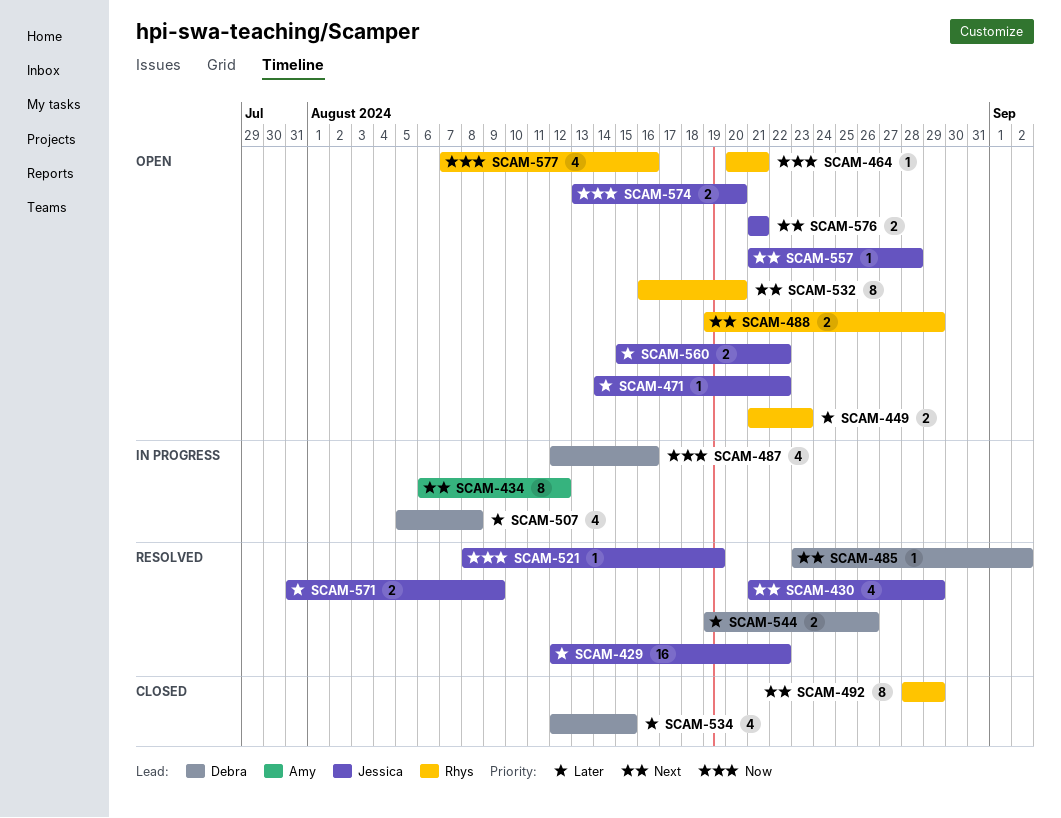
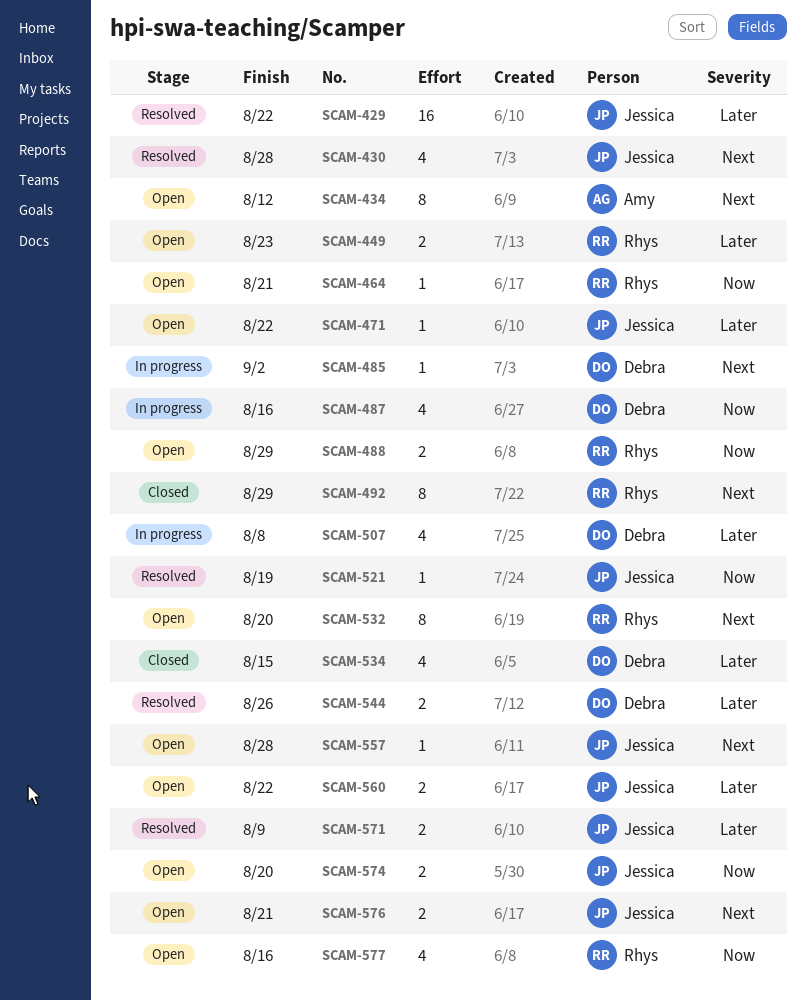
SCAM-430, due: Aug 29 -> Aug 28
SCAM-434, status: In progress -> Open
SCAM-485, status: Resolved -> In progress
SCAM-488, priority: Next -> Now

